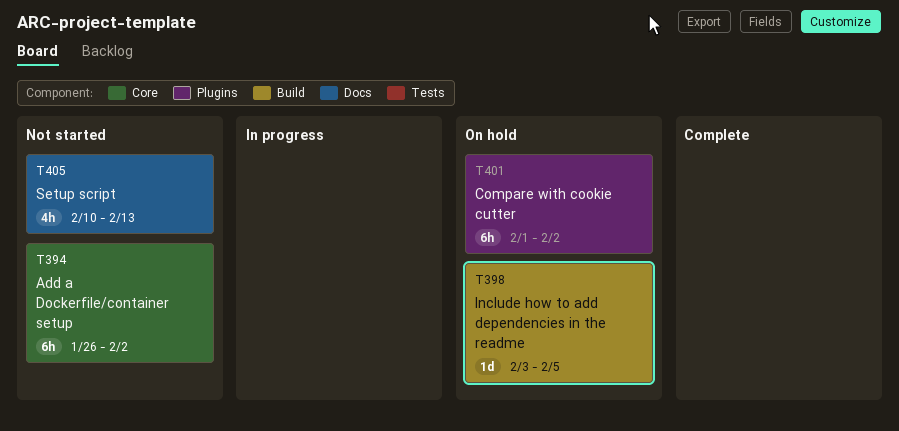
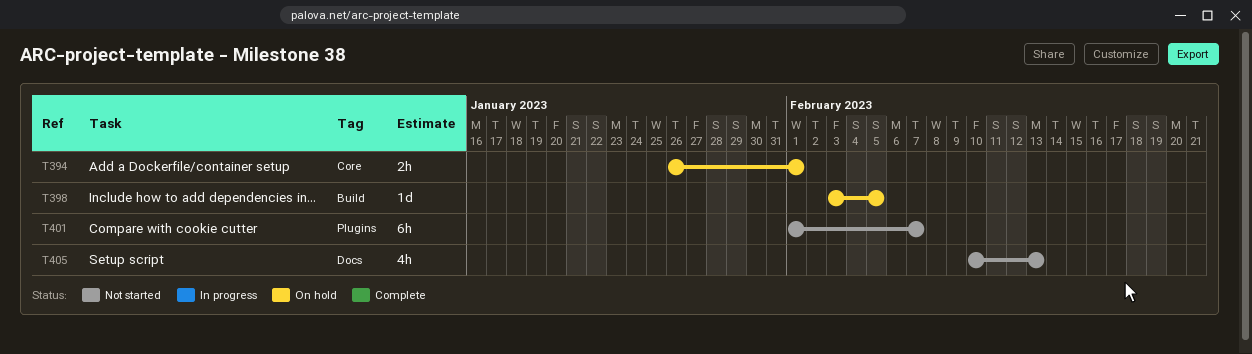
T394, status: Not started -> On hold
T394, estimate: 6h -> 2h
T394, due: Feb 2 -> Feb 1
T401, status: On hold -> Not started
T401, due: Feb 2 -> Feb 7

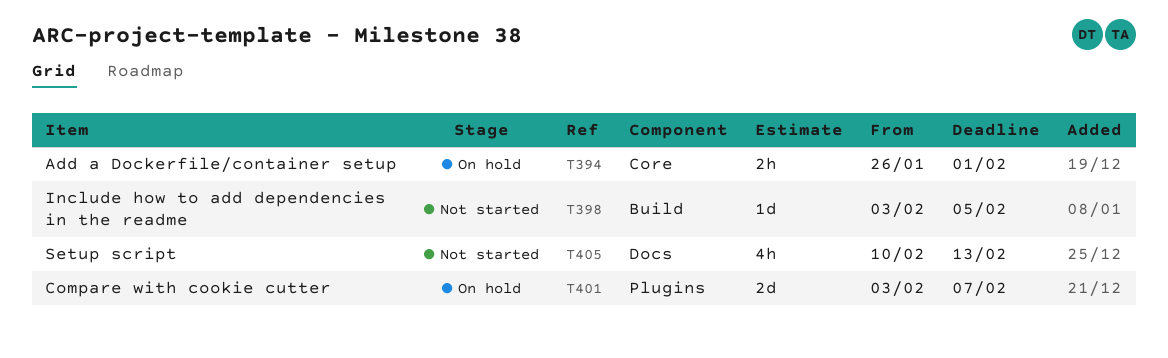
T398, status: On hold -> Not started
T401, status: Not started -> On hold
T401, estimate: 6h -> 2d
T401, start: Feb 1 -> Feb 3

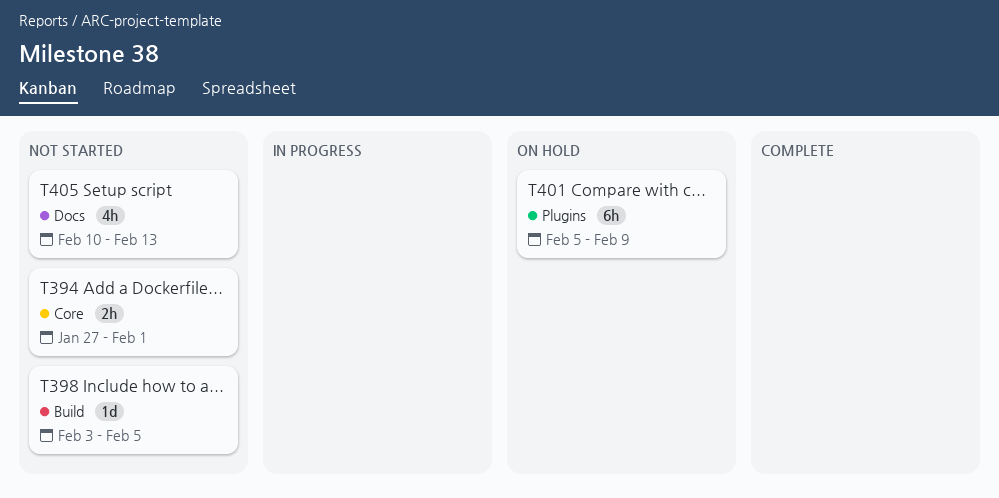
T394, status: On hold -> Not started
T394, start: Jan 26 -> Jan 27
T401, estimate: 2d -> 6h
T401, start: Feb 3 -> Feb 5
T401, due: Feb 7 -> Feb 9

